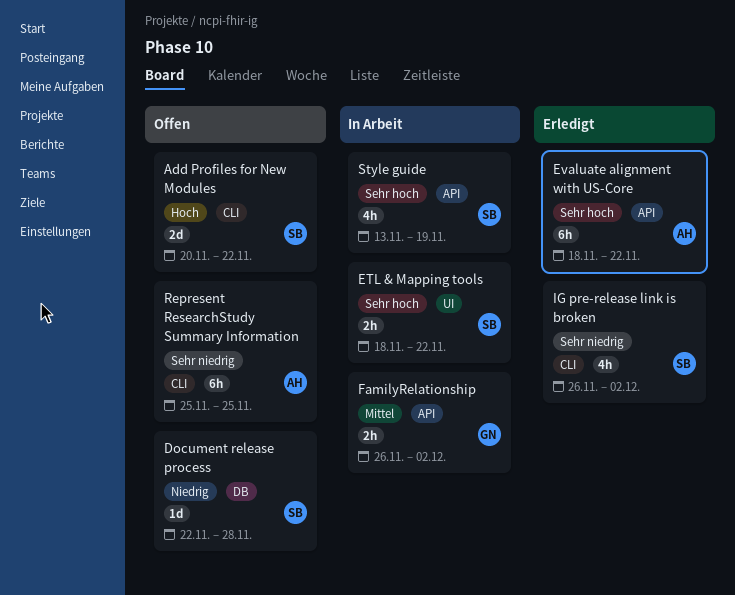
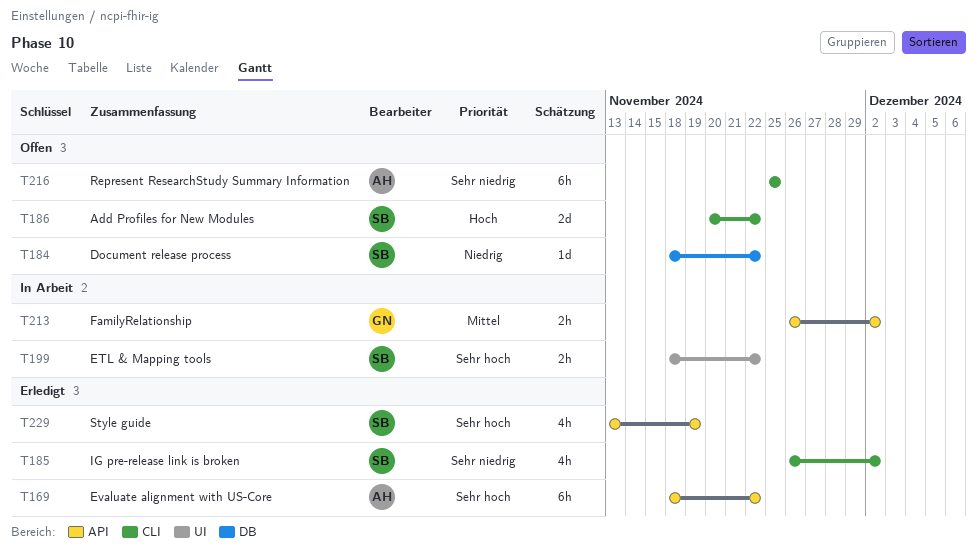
Document release process, start: Nov 22 -> Nov 18
Document release process, due: Nov 28 -> Nov 22
Style guide, status: In Arbeit -> Erledigt

